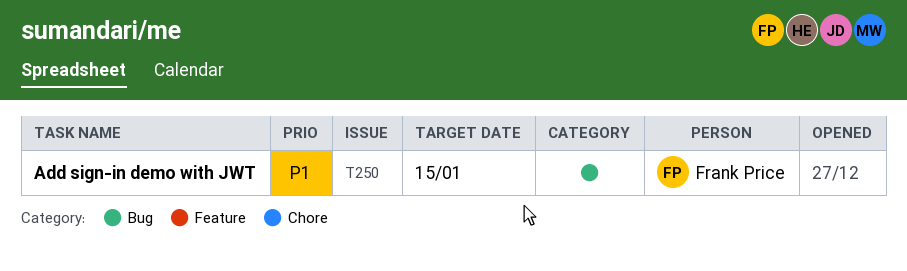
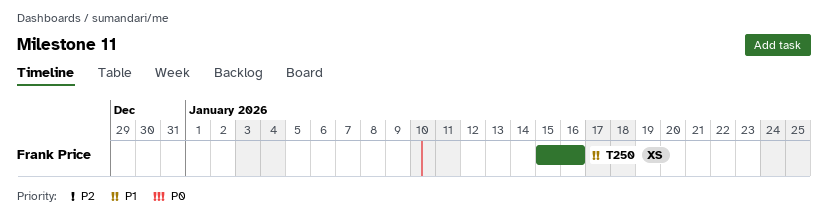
T250, due: Jan 15 -> Jan 16

